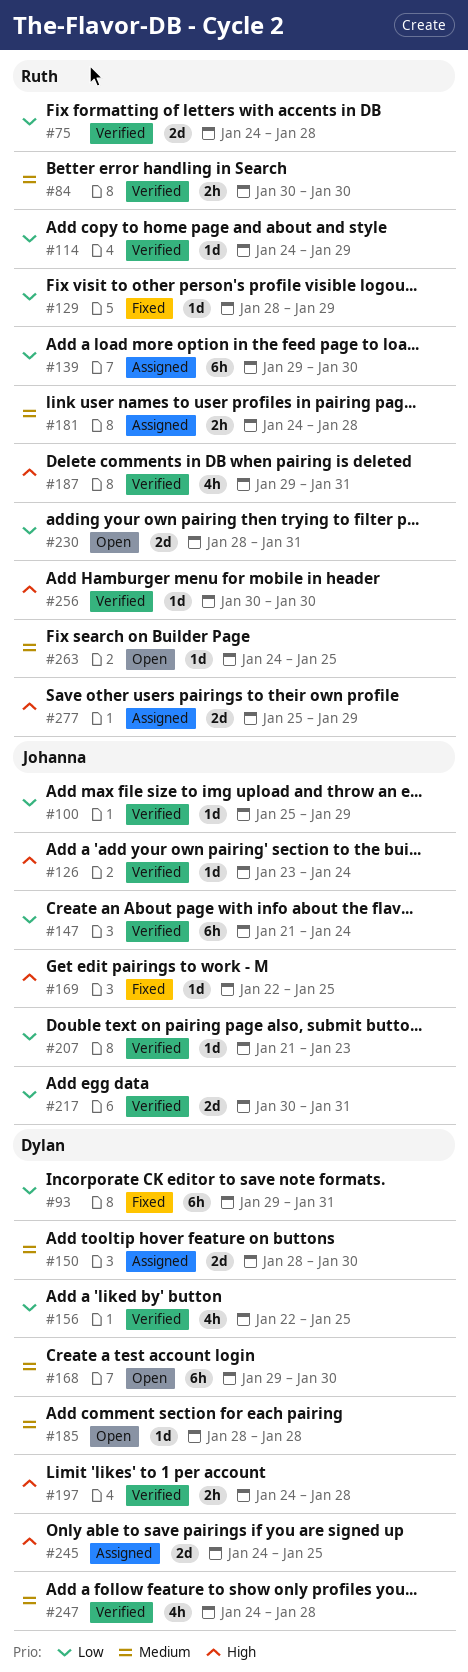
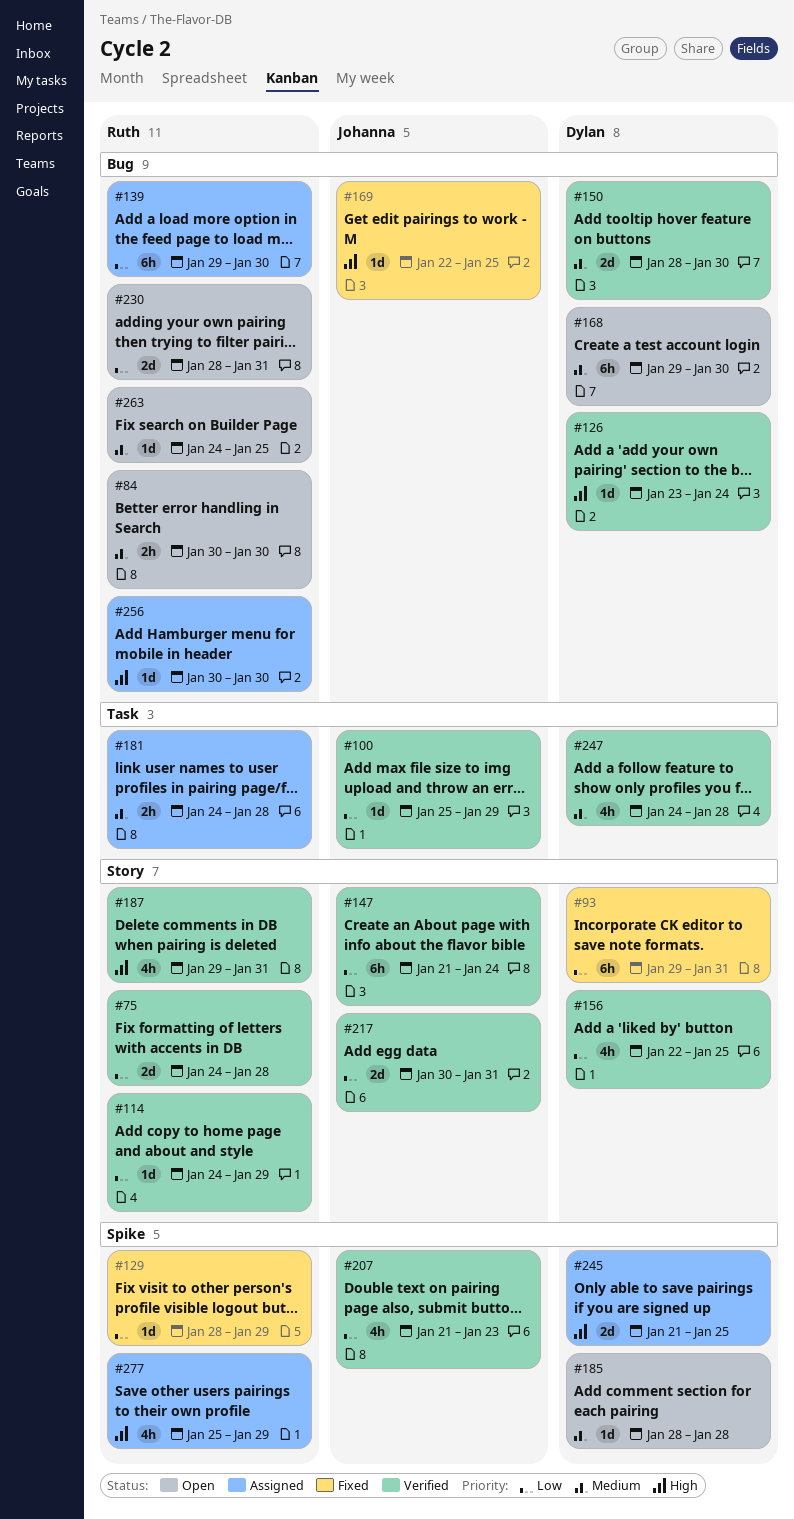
#84, status: Verified -> Open
#126, owner: Johanna -> Dylan
#150, status: Assigned -> Verified
#197: present -> none
#207, estimate: 1d -> 4h
#245, start: Jan 24 -> Jan 21
#256, status: Verified -> Assigned
#277, estimate: 2d -> 4h

